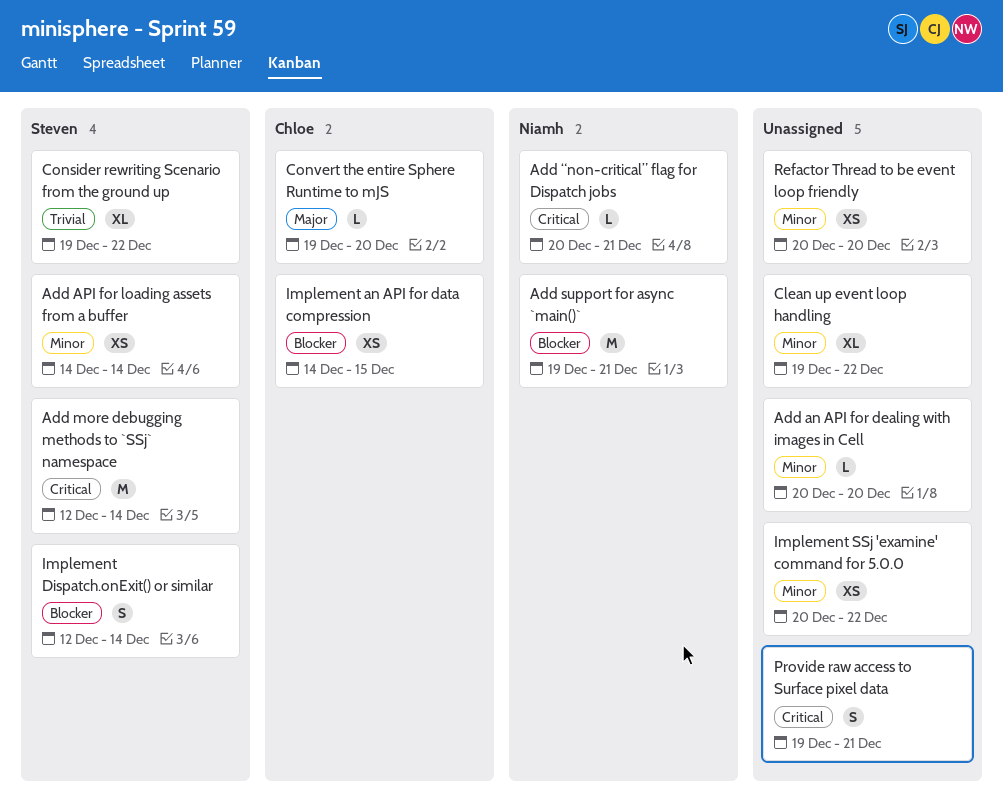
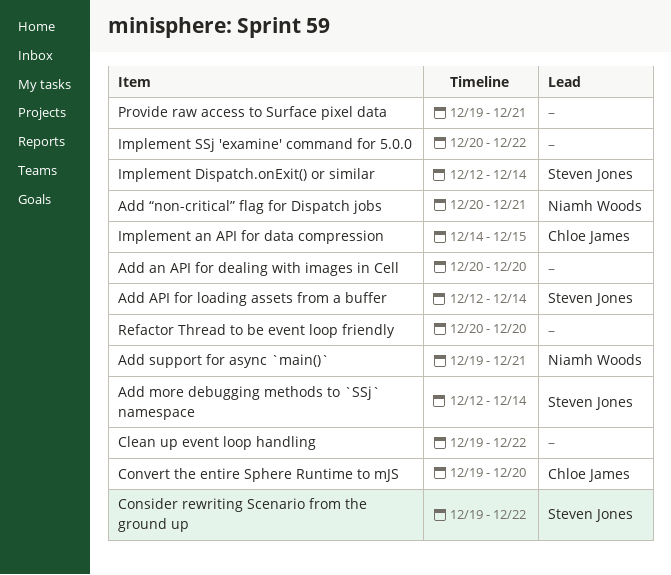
Add API for loading assets from a buffer, start: Dec 14 -> Dec 12

